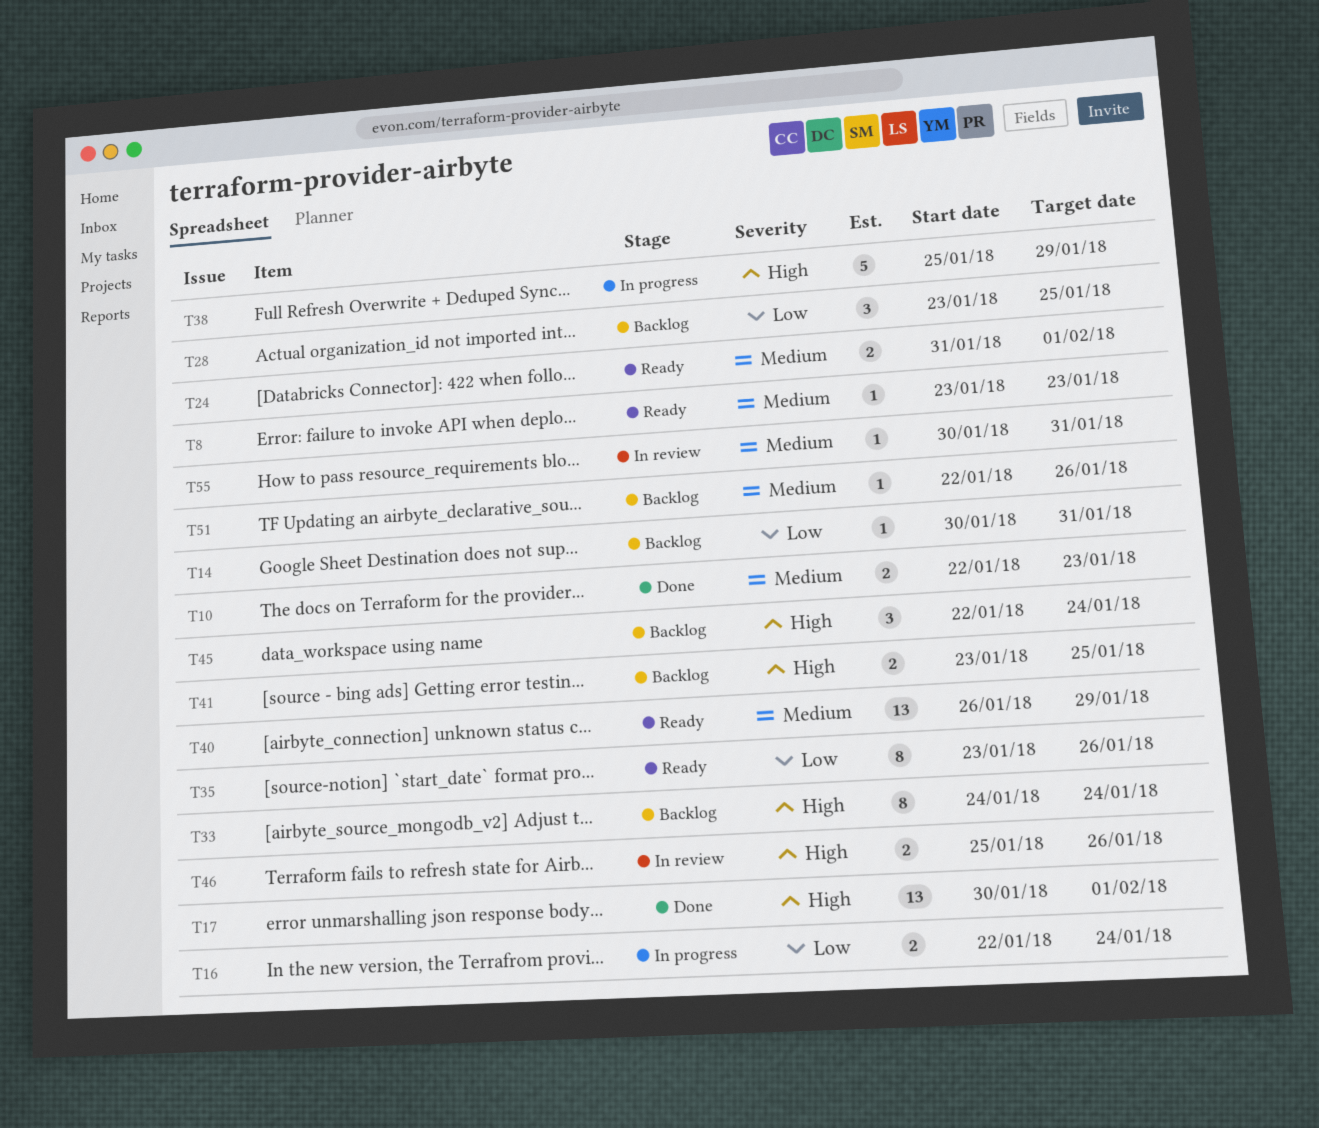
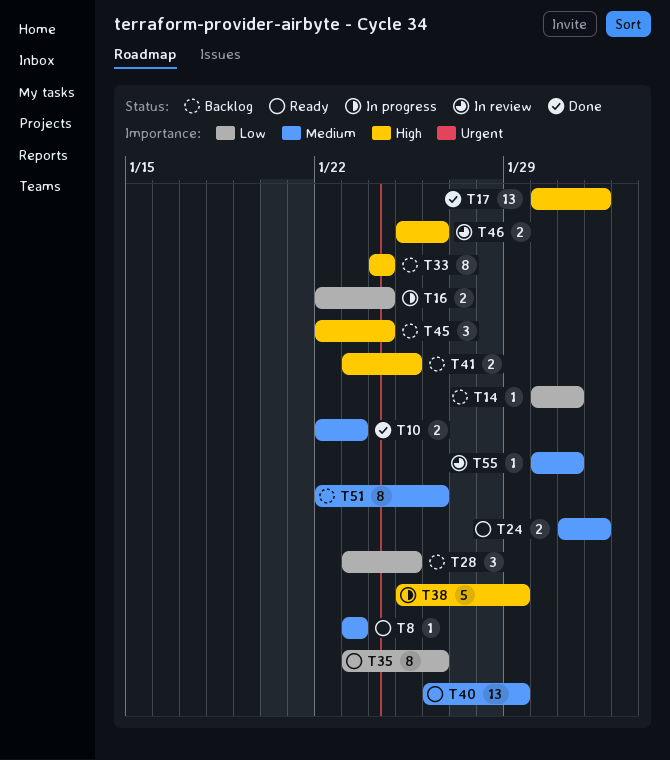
T51, estimate: 1 -> 8

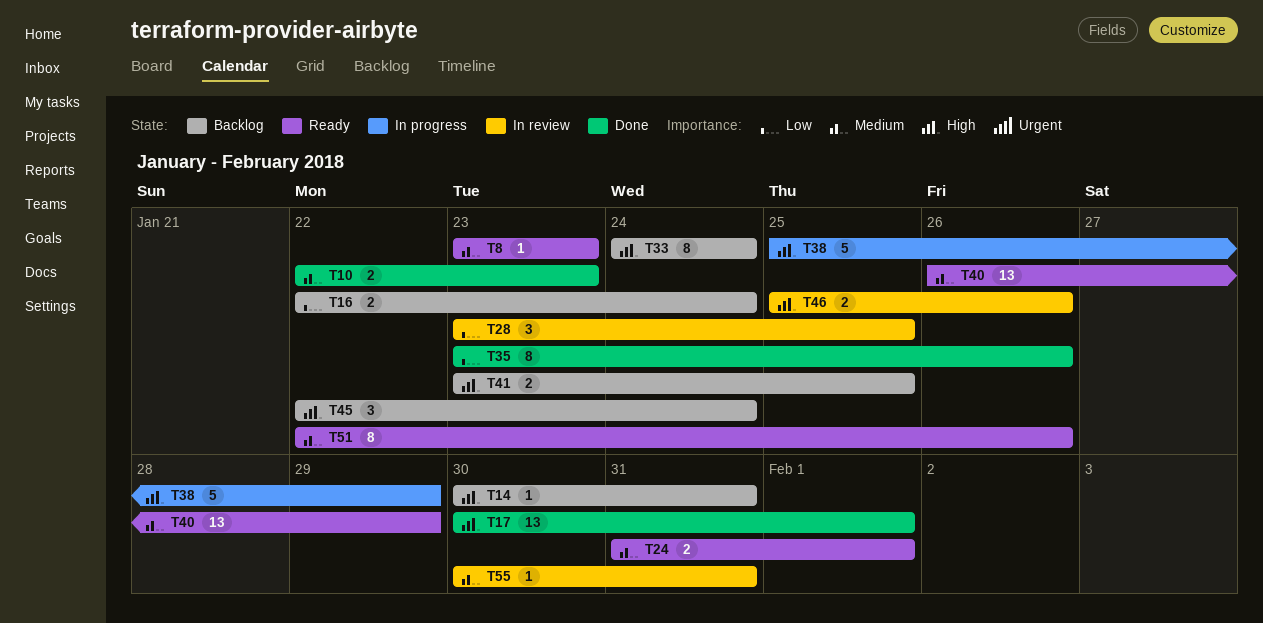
T14, priority: Low -> High
T16, status: In progress -> Backlog
T28, status: Backlog -> In review
T35, status: Ready -> Done
T51, status: Backlog -> Ready

